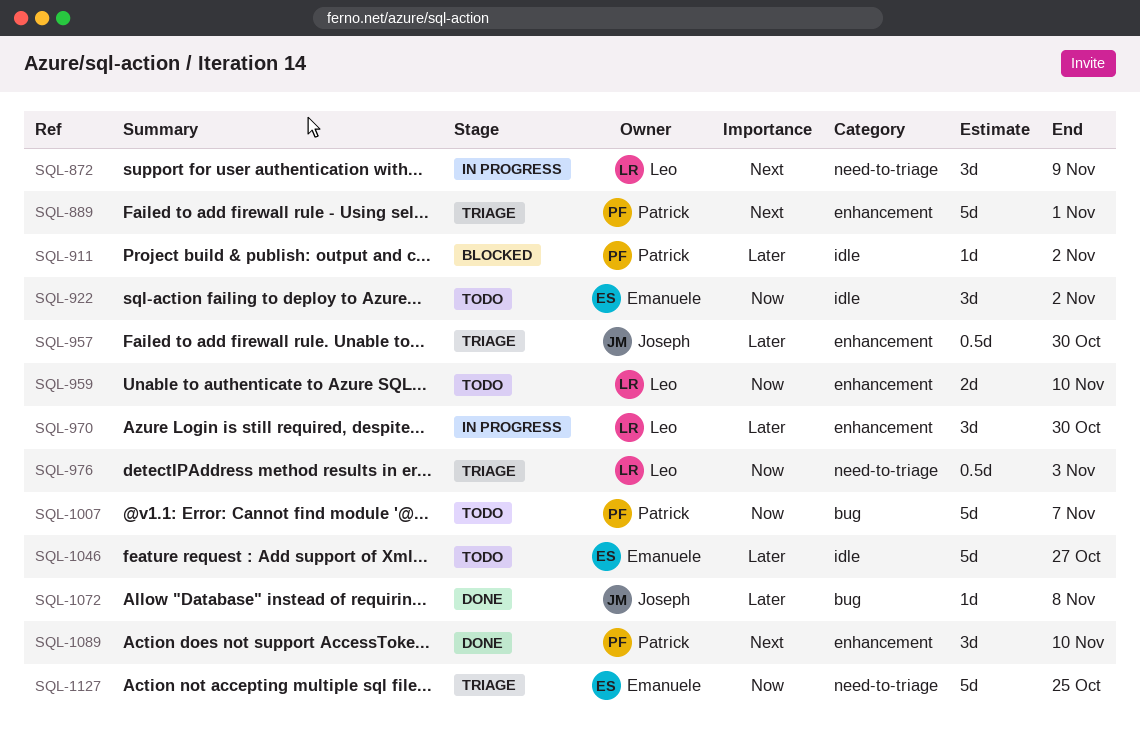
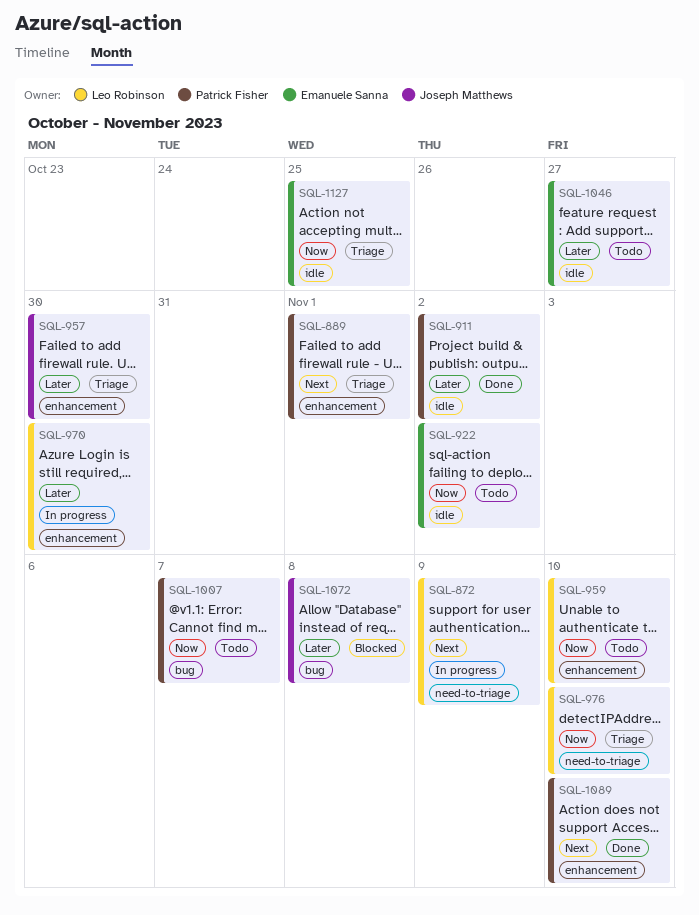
SQL-911, status: Blocked -> Done
SQL-976, due: Nov 3 -> Nov 10
SQL-1072, status: Done -> Blocked
SQL-1127, label: need-to-triage -> idle

